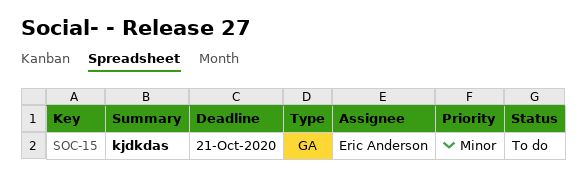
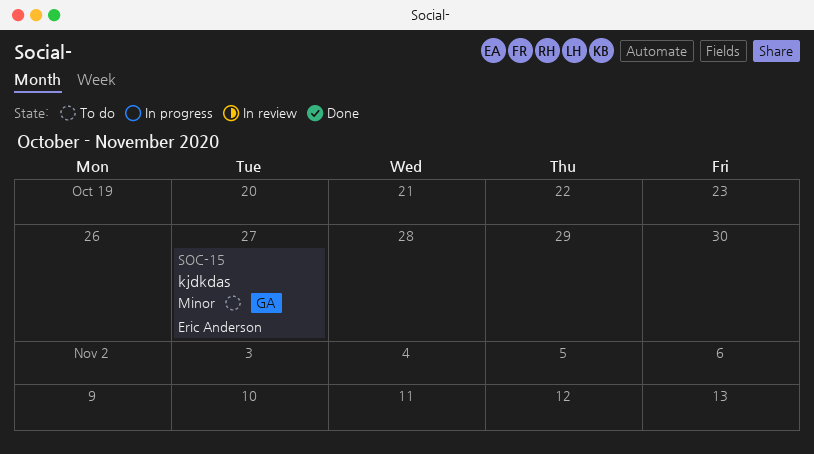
SOC-15, due: Oct 21 -> Oct 27

